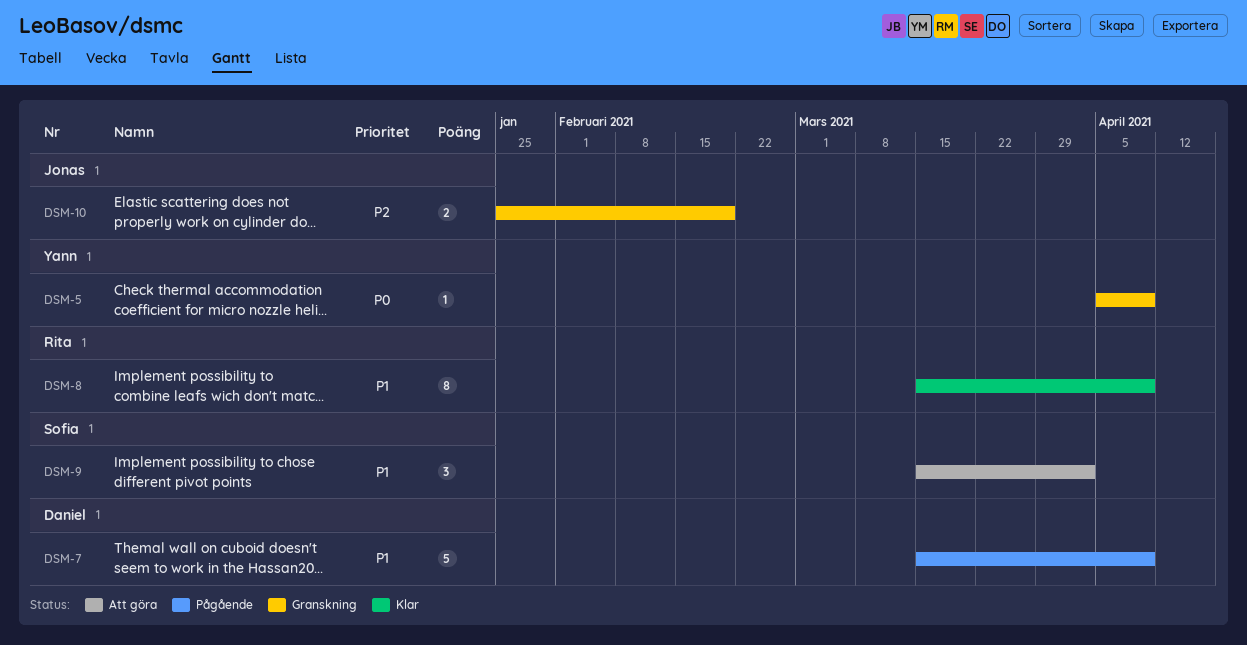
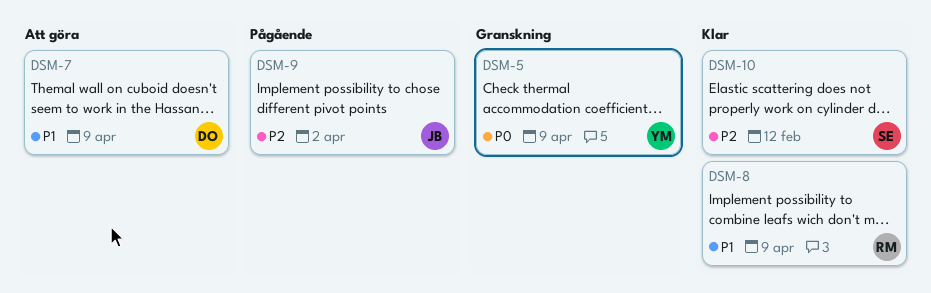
DSM-7, status: Pågående -> Att göra
DSM-9, status: Att göra -> Pågående
DSM-9, owner: Sofia -> Jonas
DSM-9, priority: P1 -> P2
DSM-10, status: Granskning -> Klar
DSM-10, owner: Jonas -> Sofia
DSM-10, due: Feb 19 -> Feb 12

